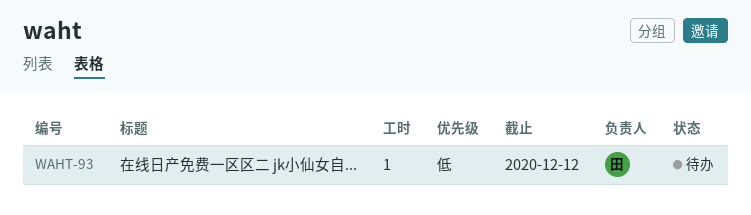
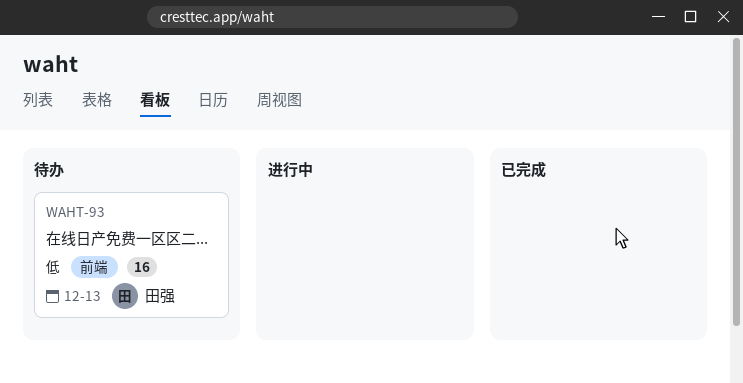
WAHT-93, estimate: 1 -> 16
WAHT-93, due: Dec 12 -> Dec 13

